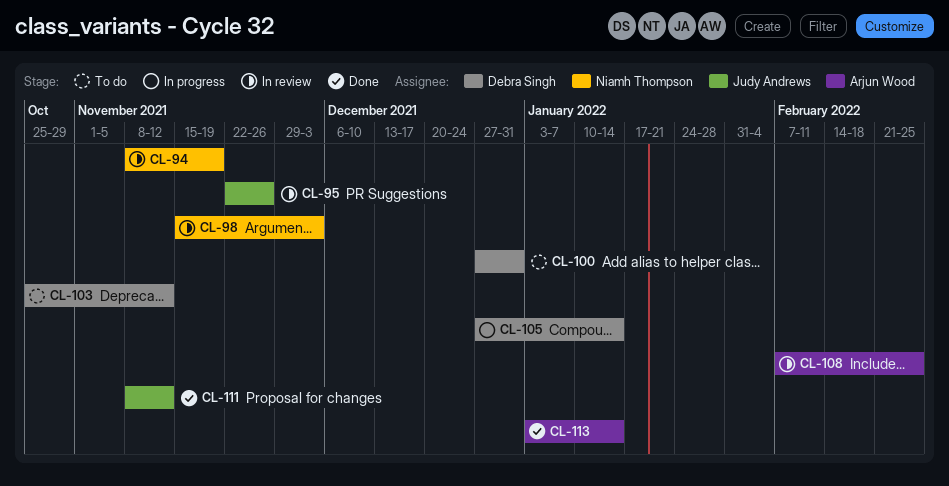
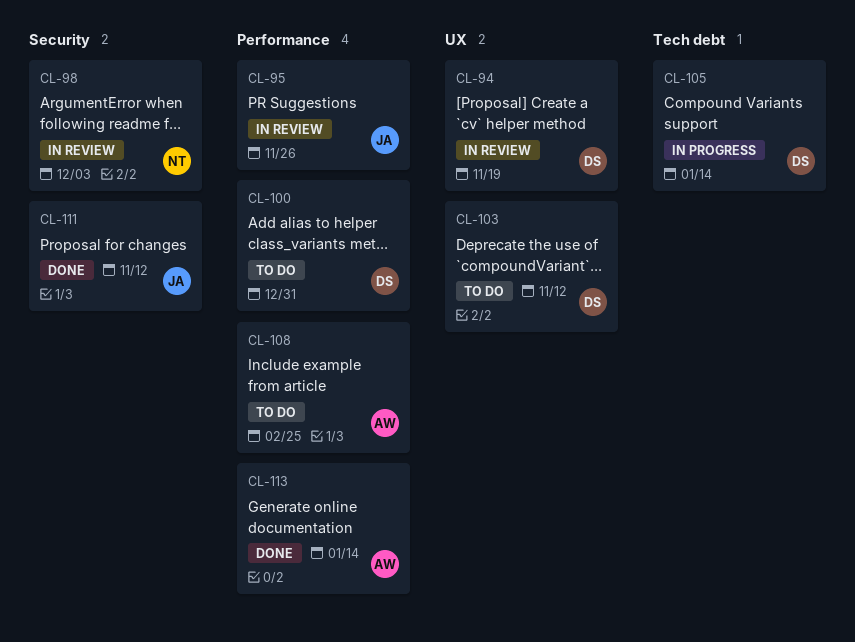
CL-94, owner: Niamh Thompson -> Debra Singh
CL-108, status: In review -> To do

